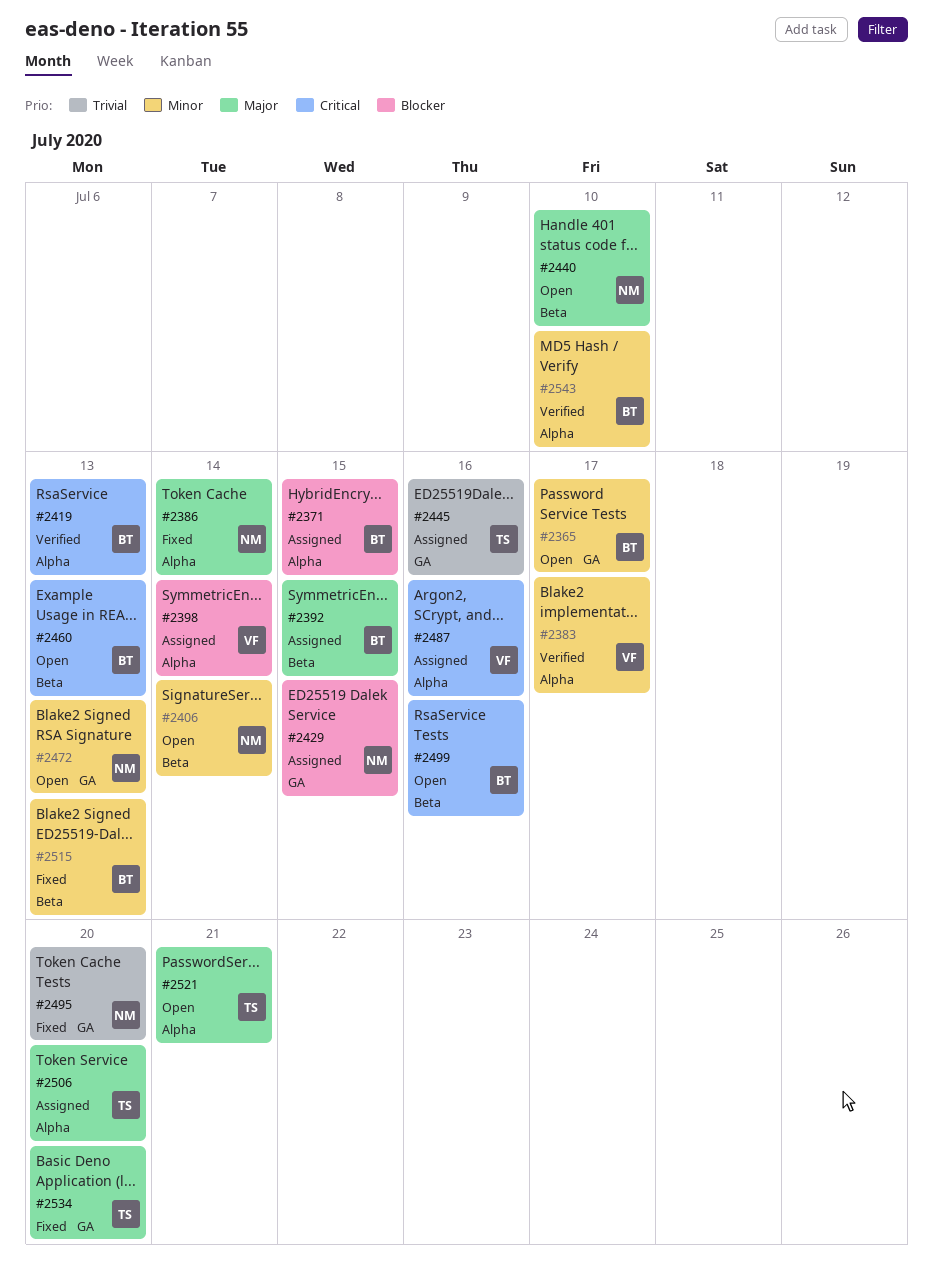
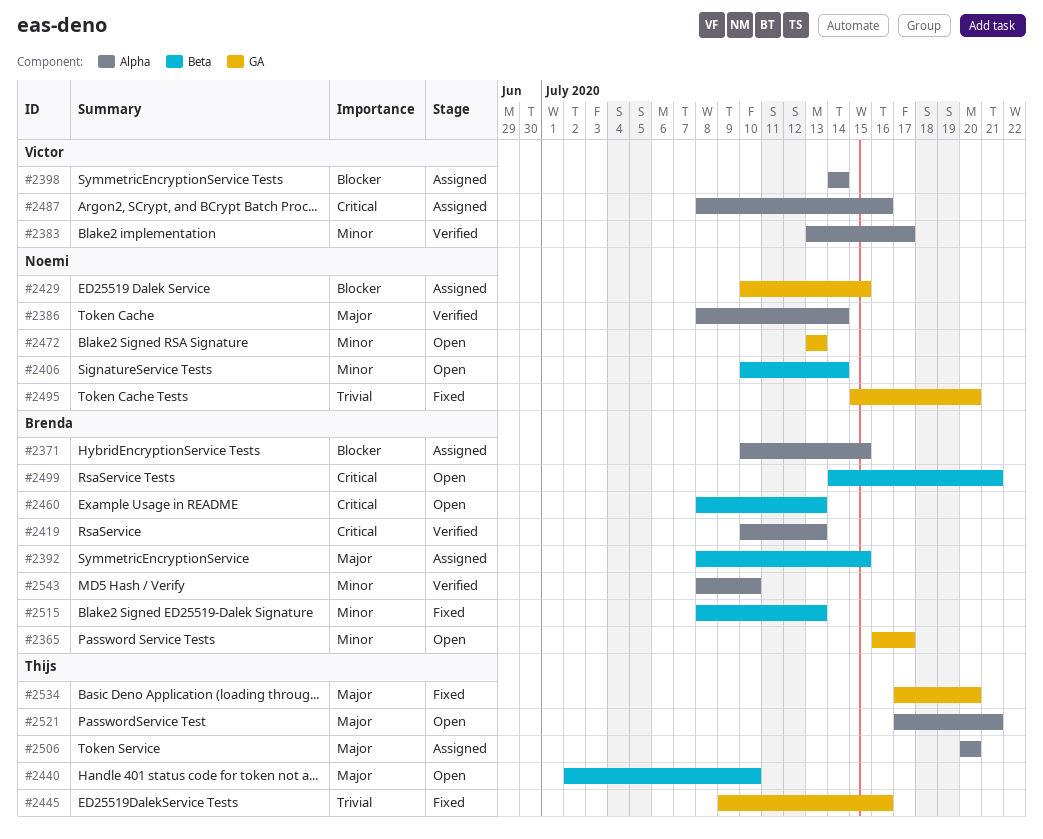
#2386, status: Fixed -> Verified
#2440, owner: Noemi -> Thijs
#2445, status: Assigned -> Fixed
#2499, due: Jul 16 -> Jul 21

